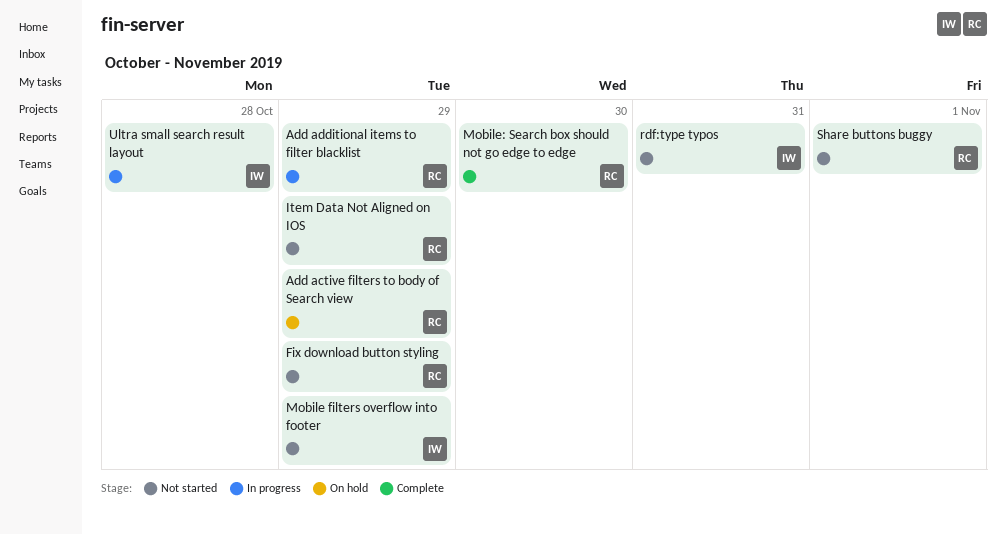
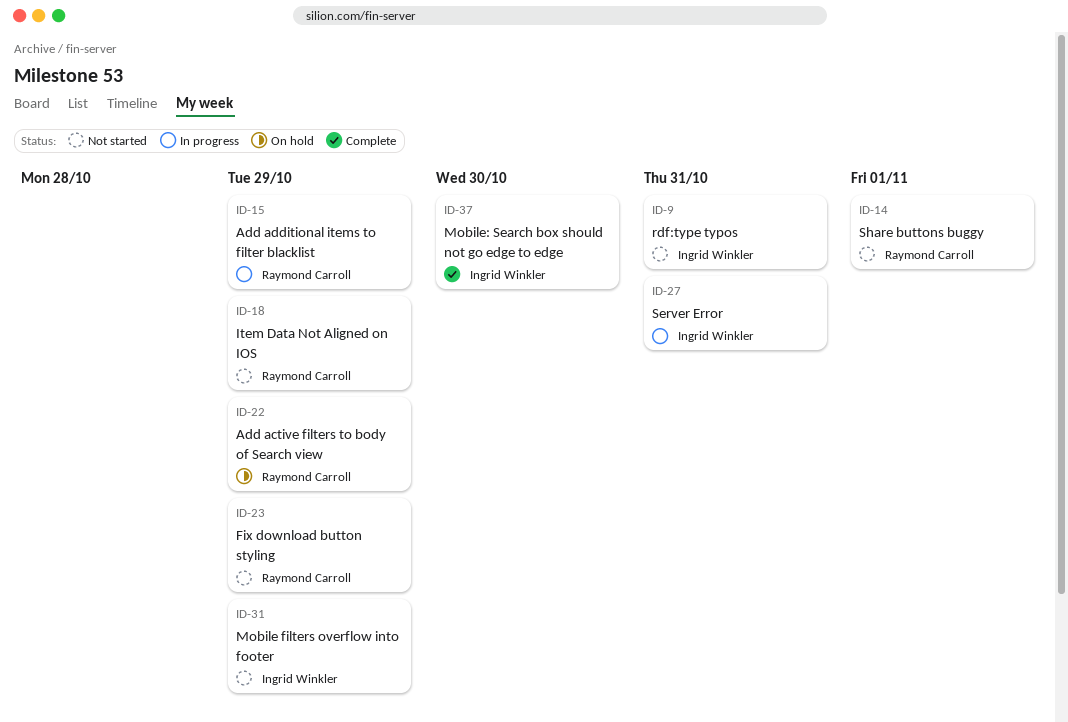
Mobile: Search box should not go edge to edge, owner: Raymond Carroll -> Ingrid Winkler
Server Error: none -> present
Ultra small search result layout: present -> none

